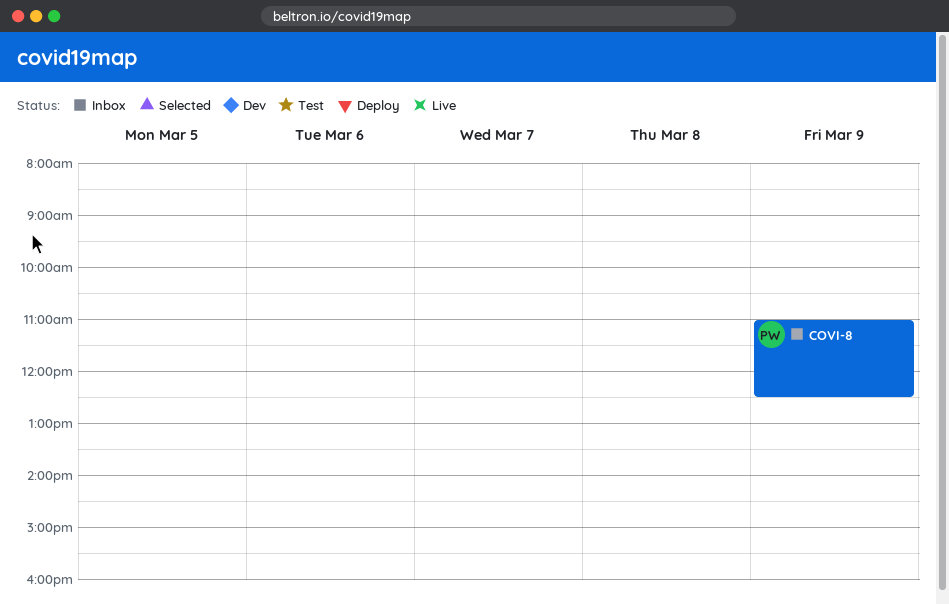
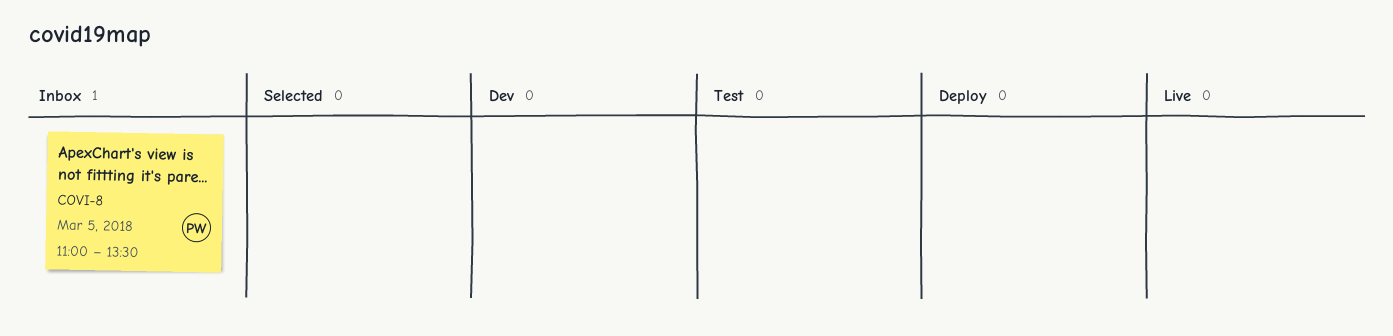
COVI-8, day: Mar 9 -> Mar 5
COVI-8, ends: 12:30 -> 13:30

